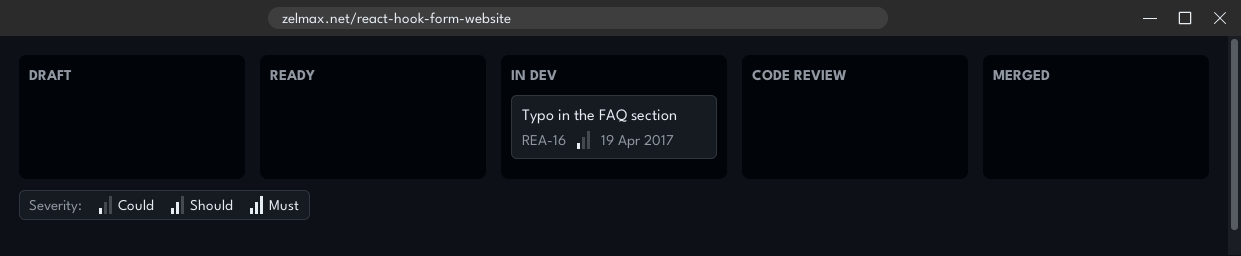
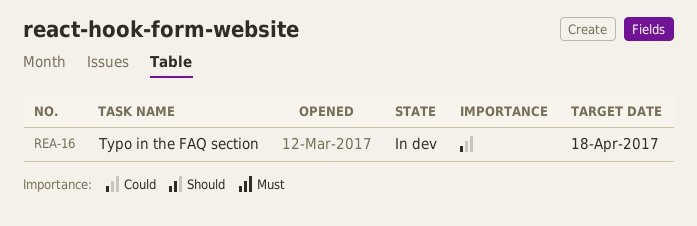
REA-16, due: Apr 19 -> Apr 18

